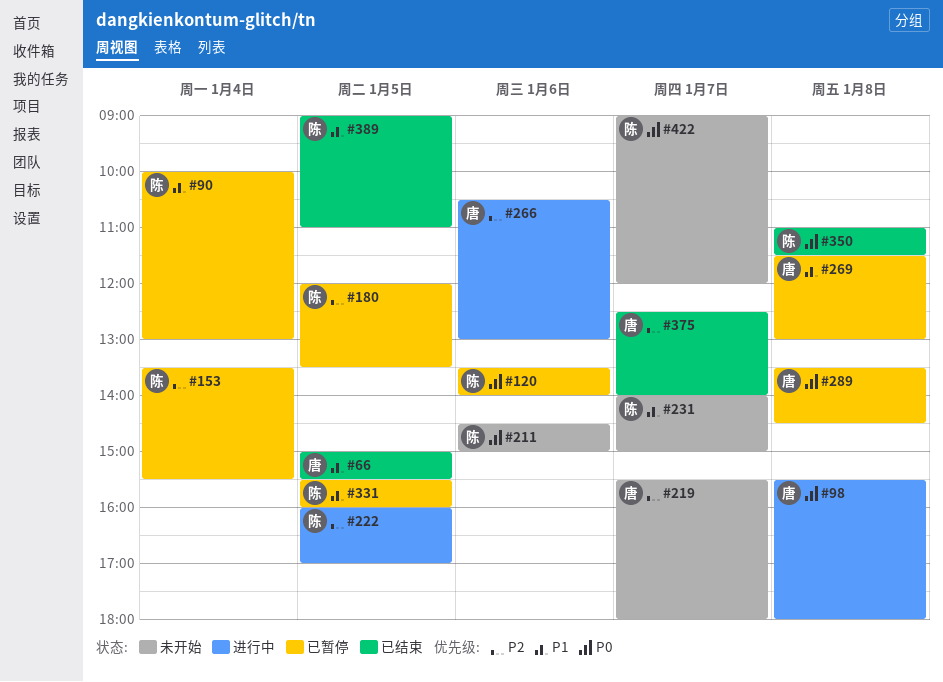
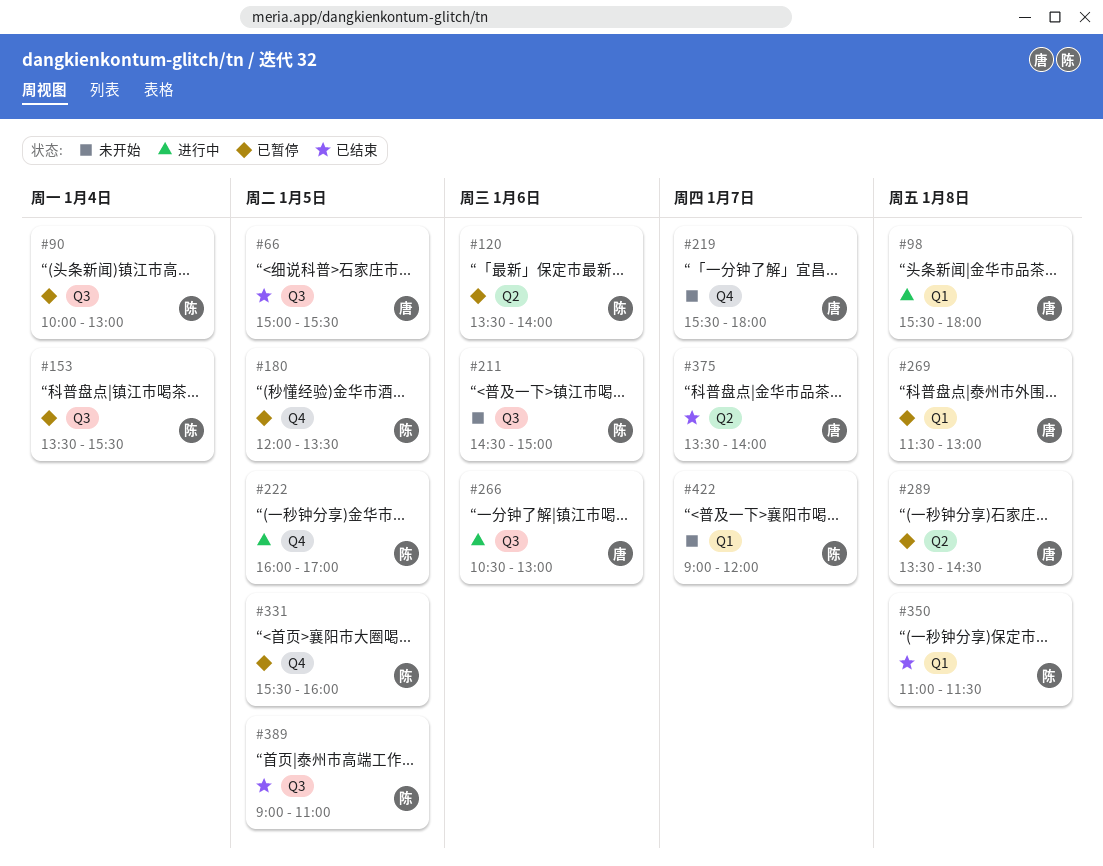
#231: present -> none
#375, begins: 12:30 -> 13:30

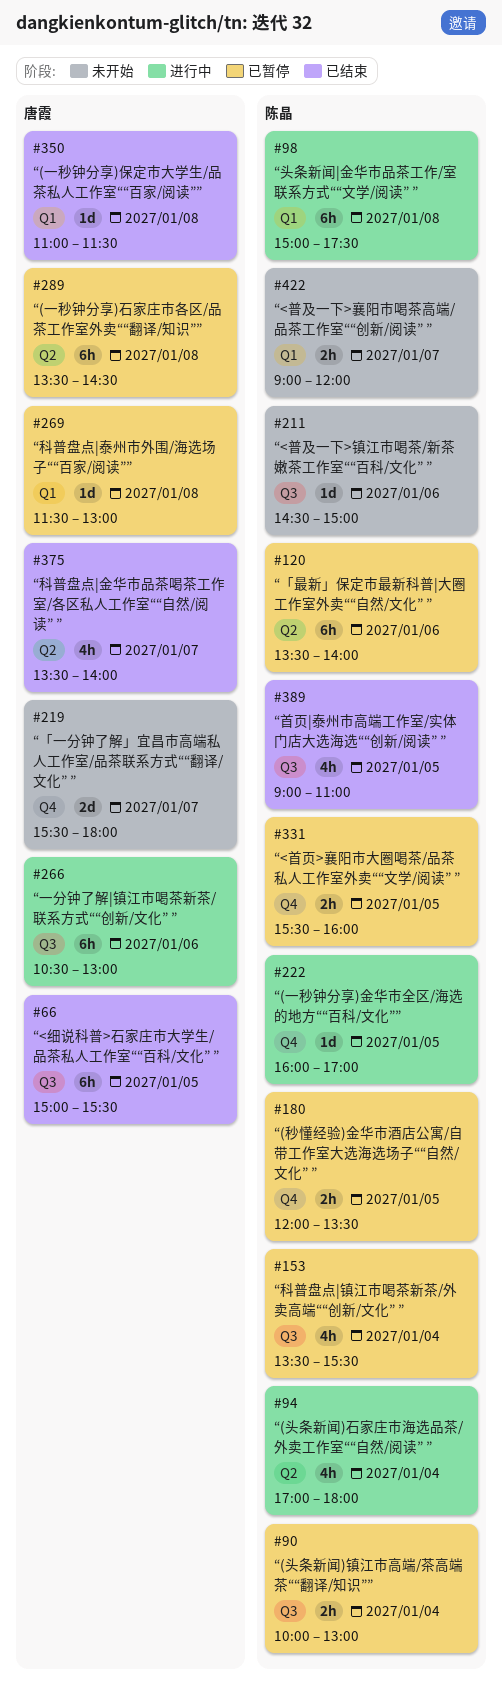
#94: none -> present
#98, owner: 唐霞 -> 陈晶
#98, begins: 15:30 -> 15:00
#98, ends: 18:00 -> 17:30
#350, owner: 陈晶 -> 唐霞

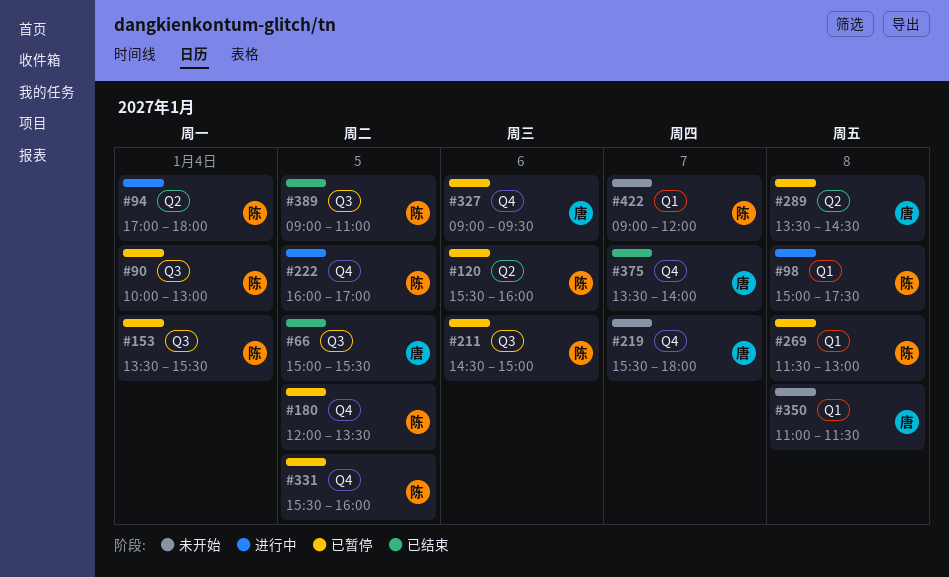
#120, begins: 13:30 -> 15:30
#120, ends: 14:00 -> 16:00
#211, status: 未开始 -> 已暂停
#266: present -> none
#269, owner: 唐霞 -> 陈晶
#327: none -> present
#350, status: 已结束 -> 未开始
#375, label: Q2 -> Q4

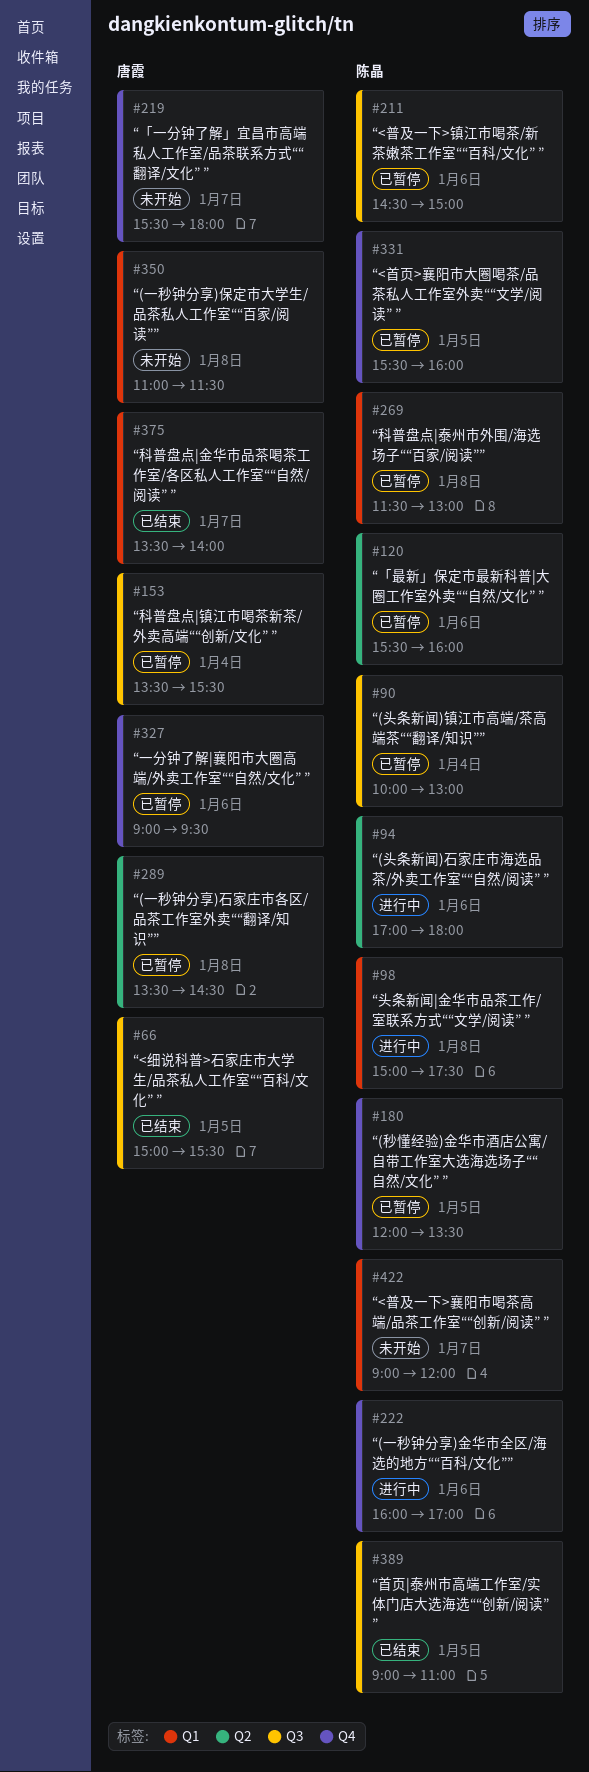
#94, day: Jan 4 -> Jan 6
#153, owner: 陈晶 -> 唐霞
#222, day: Jan 5 -> Jan 6
#375, label: Q4 -> Q1

